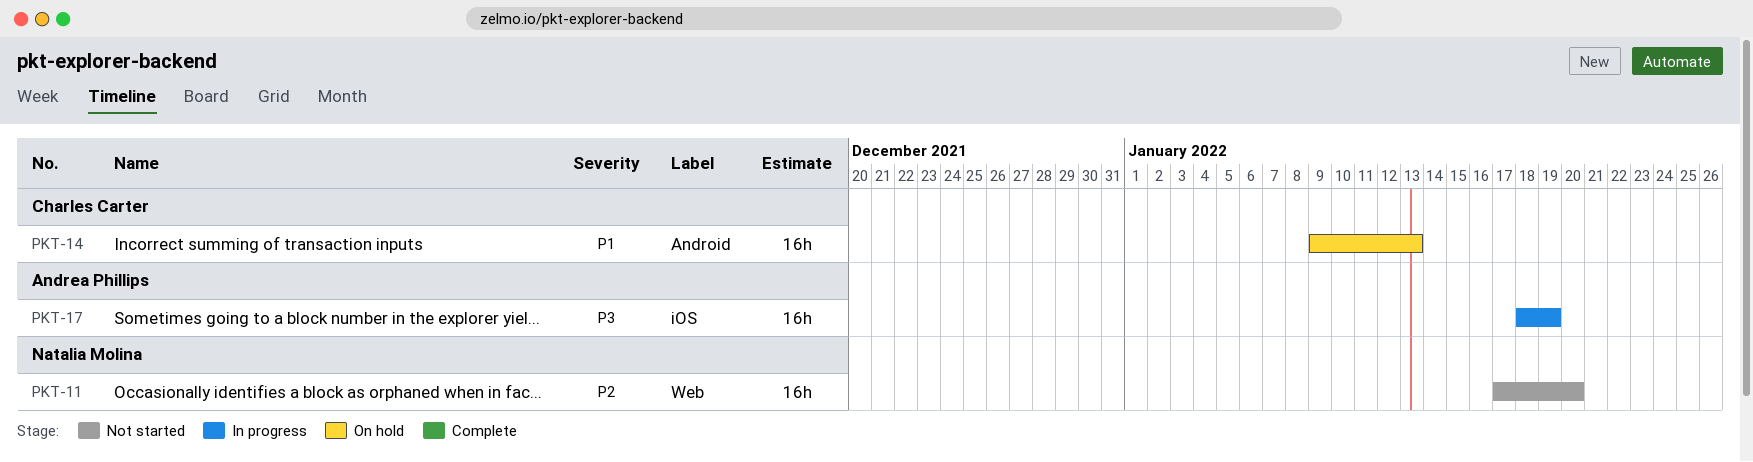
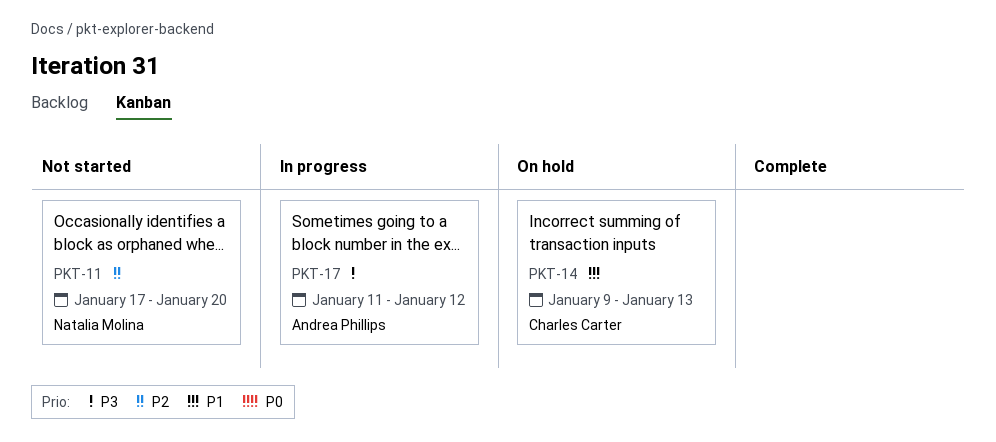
PKT-17, start: Jan 18 -> Jan 11
PKT-17, due: Jan 19 -> Jan 12

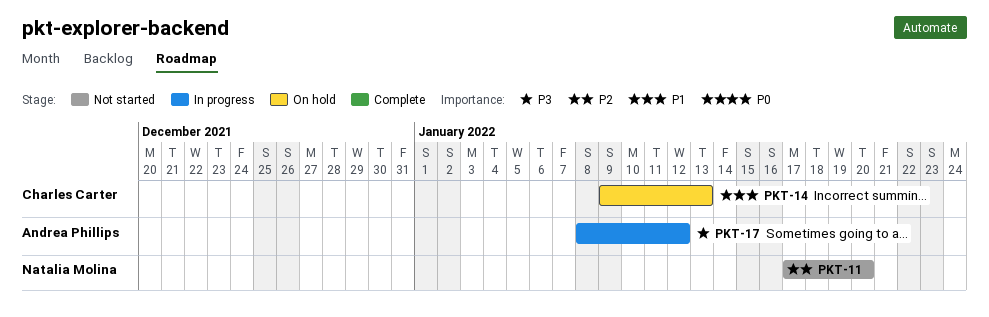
PKT-17, start: Jan 11 -> Jan 8

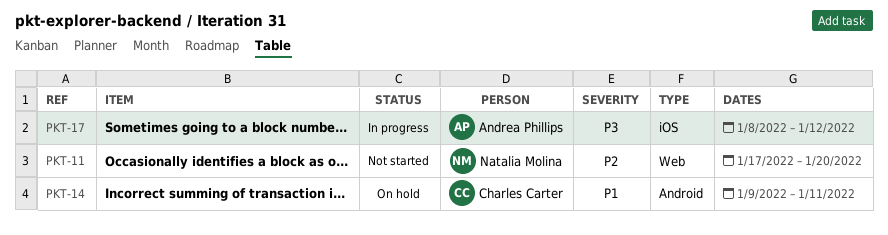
PKT-14, due: Jan 13 -> Jan 11

